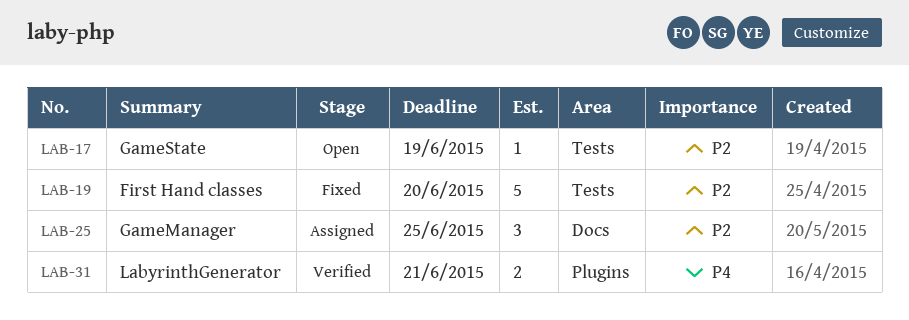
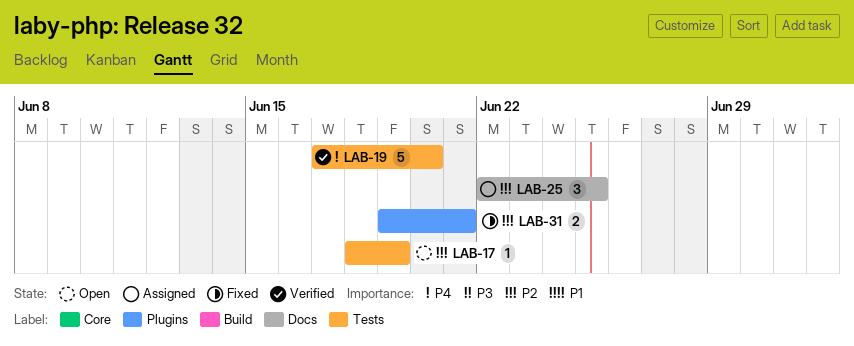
LAB-19, status: Fixed -> Verified
LAB-19, priority: P2 -> P4
LAB-31, status: Verified -> Fixed
LAB-31, priority: P4 -> P2

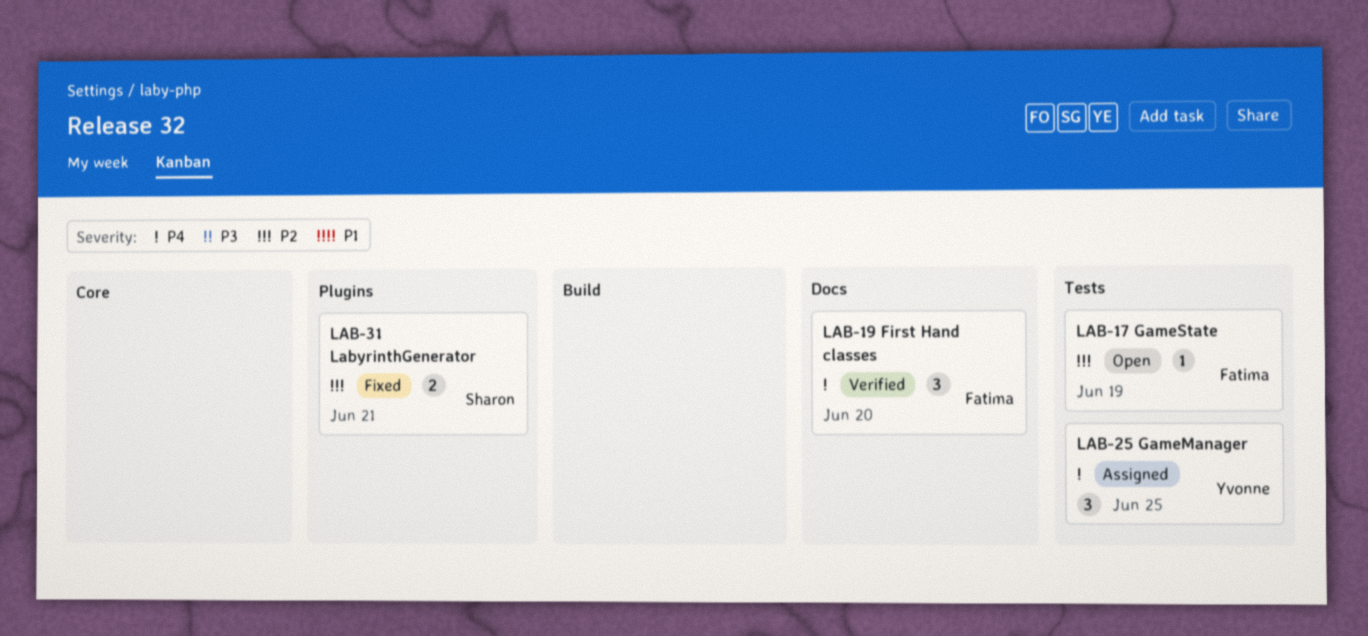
LAB-19, label: Tests -> Docs
LAB-19, estimate: 5 -> 3
LAB-25, priority: P2 -> P4
LAB-25, label: Docs -> Tests

